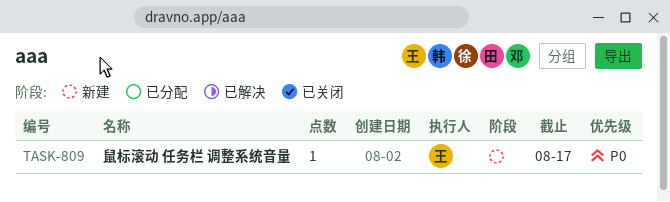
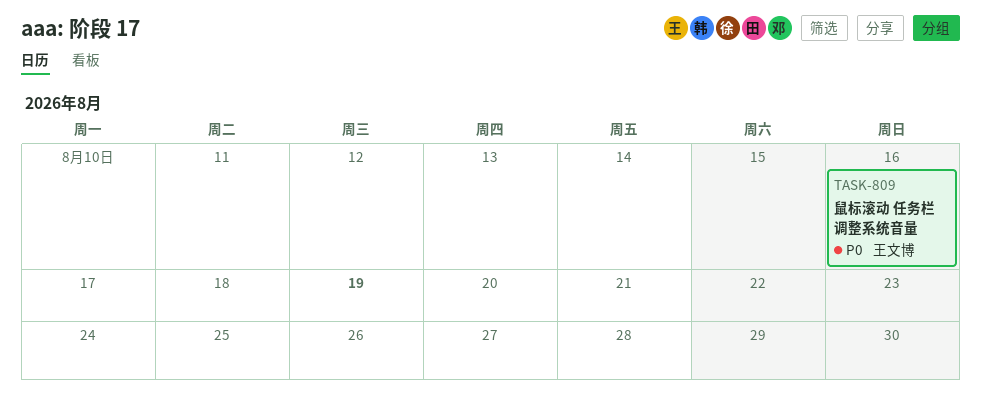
TASK-809, due: Aug 17 -> Aug 16

